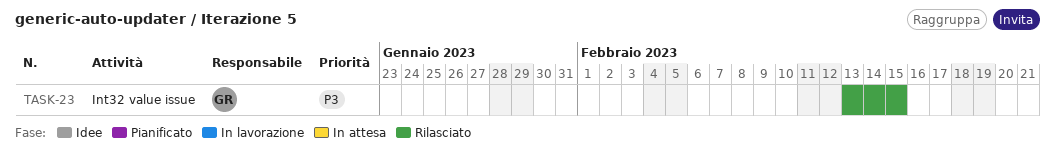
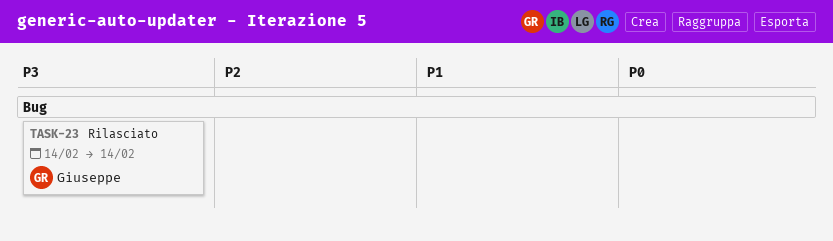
TASK-23, start: Feb 13 -> Feb 14
TASK-23, due: Feb 15 -> Feb 14

